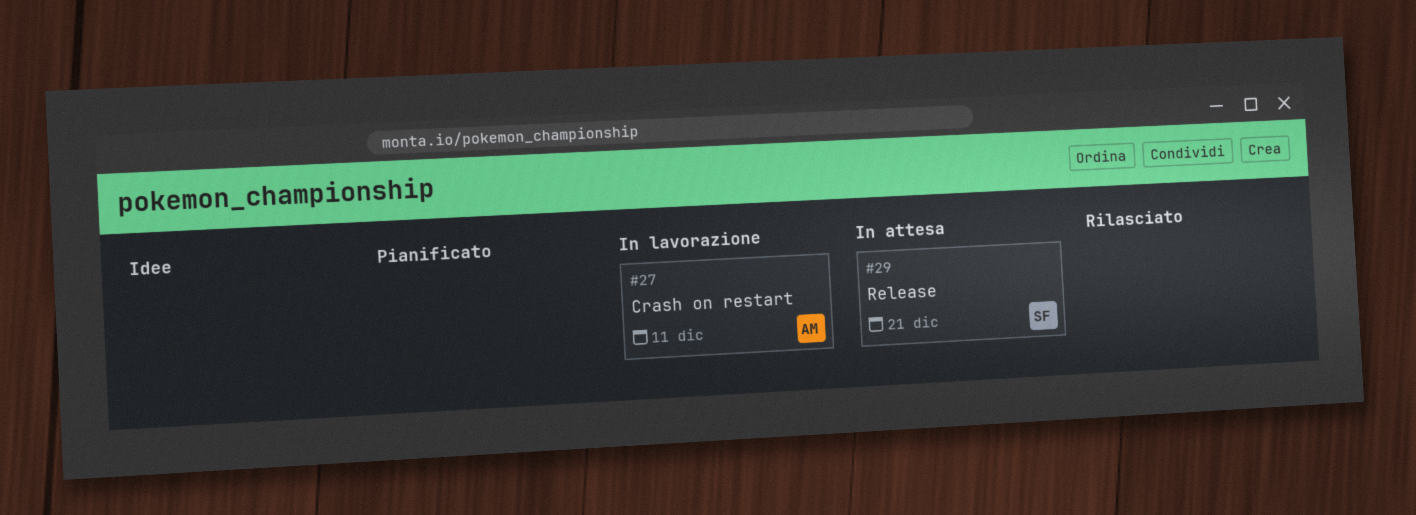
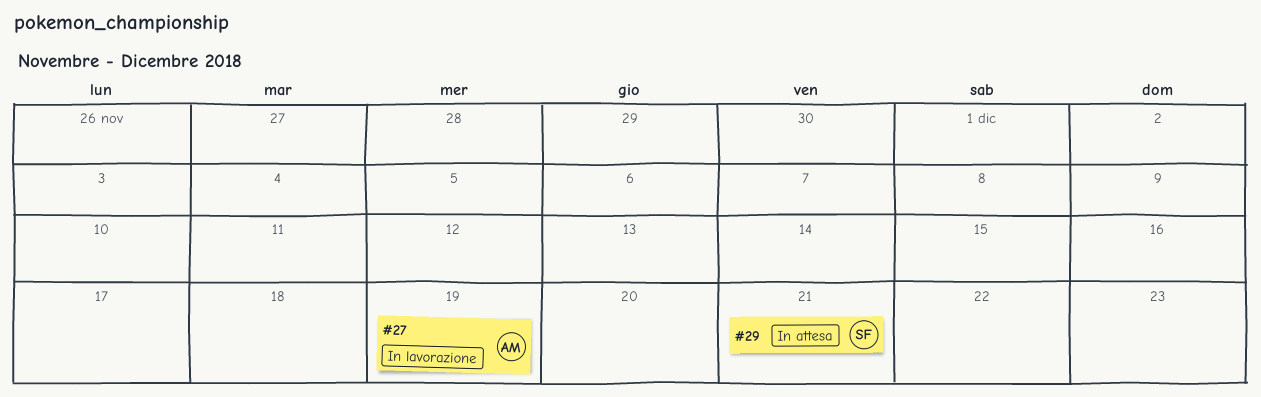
#27, due: Dec 11 -> Dec 19

